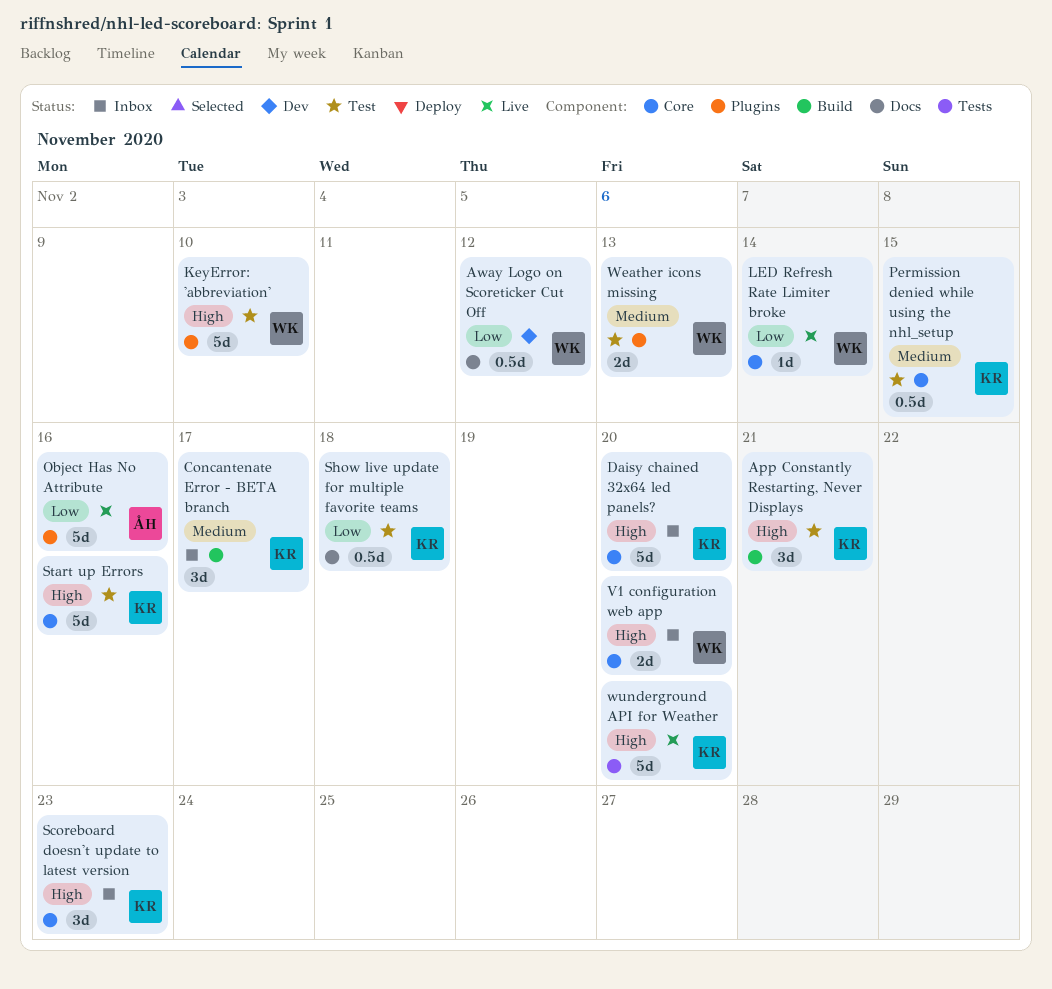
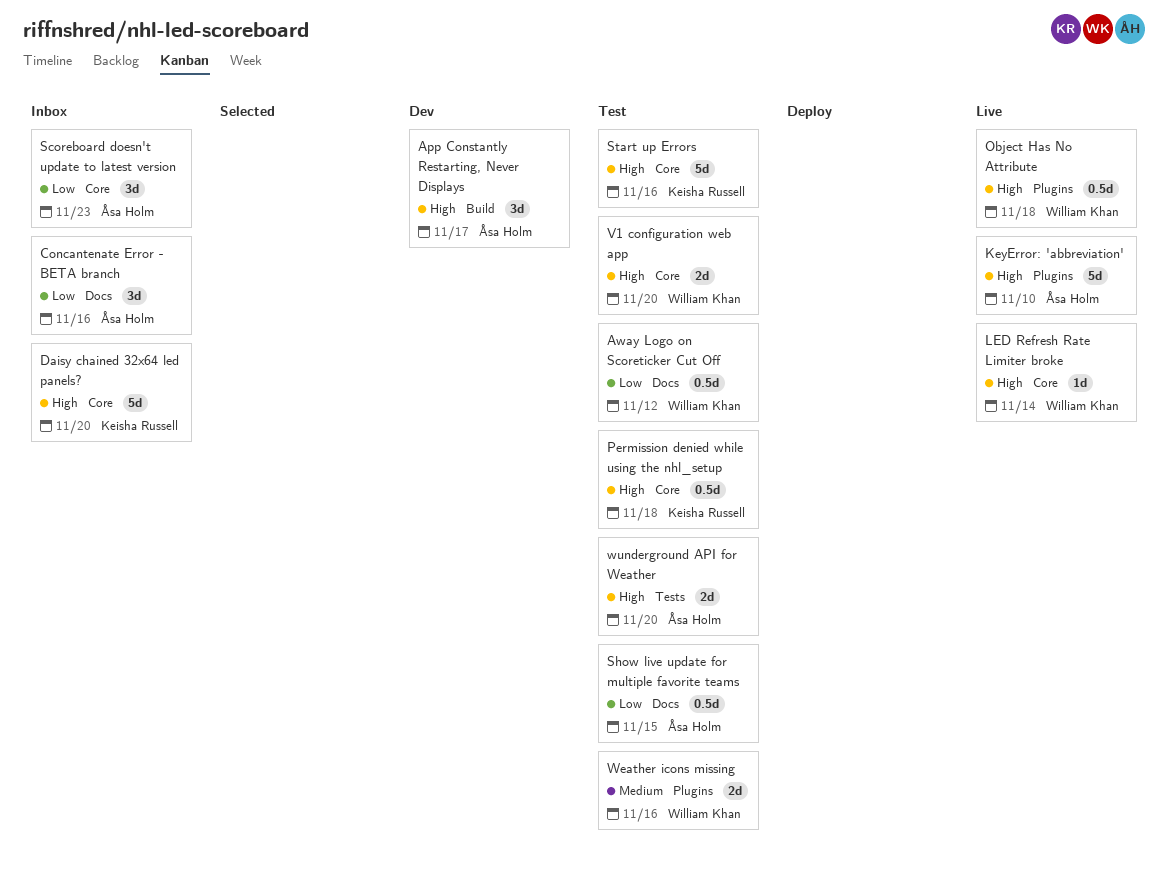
App Constantly Restarting, Never Displays, status: Test -> Dev
App Constantly Restarting, Never Displays, owner: Keisha Russell -> Åsa Holm
App Constantly Restarting, Never Displays, due: Nov 21 -> Nov 17
Away Logo on Scoreticker Cut Off, status: Dev -> Test
Concantenate Error - BETA branch, owner: Keisha Russell -> Åsa Holm
Concantenate Error - BETA branch, priority: Medium -> Low
Concantenate Error - BETA branch, label: Build -> Docs
Concantenate Error - BETA branch, due: Nov 17 -> Nov 16
KeyError: 'abbreviation', status: Test -> Live
KeyError: 'abbreviation', owner: William Khan -> Åsa Holm
LED Refresh Rate Limiter broke, priority: Low -> High
Object Has No Attribute, owner: Åsa Holm -> William Khan
Object Has No Attribute, priority: Low -> High
Object Has No Attribute, estimate: 5d -> 0.5d
Object Has No Attribute, due: Nov 16 -> Nov 18
Permission denied while using the nhl_setup, priority: Medium -> High
Permission denied while using the nhl_setup, due: Nov 15 -> Nov 18
Scoreboard doesn't update to latest version, owner: Keisha Russell -> Åsa Holm
Scoreboard doesn't update to latest version, priority: High -> Low
Show live update for multiple favorite teams, owner: Keisha Russell -> Åsa Holm
Show live update for multiple favorite teams, due: Nov 18 -> Nov 15
V1 configuration web app, status: Inbox -> Test
Weather icons missing, due: Nov 13 -> Nov 16
wunderground API for Weather, status: Live -> Test
wunderground API for Weather, owner: Keisha Russell -> Åsa Holm
wunderground API for Weather, estimate: 5d -> 2d

